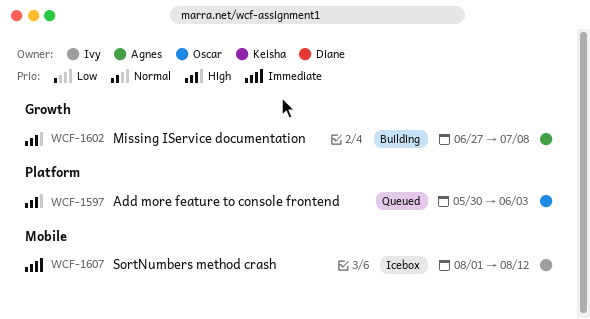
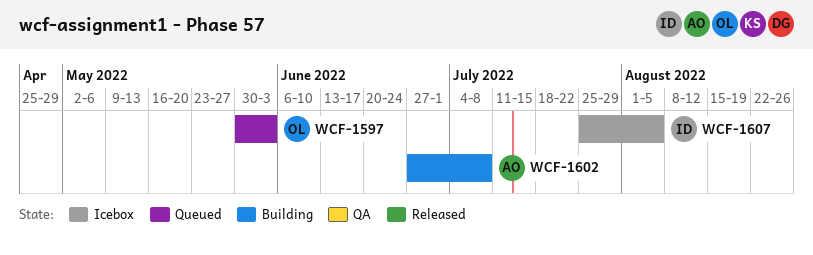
WCF-1607, start: Aug 1 -> Jul 25
WCF-1607, due: Aug 12 -> Aug 5

